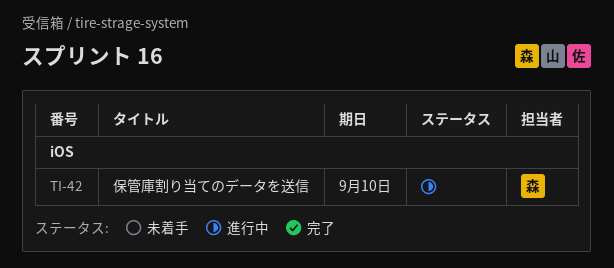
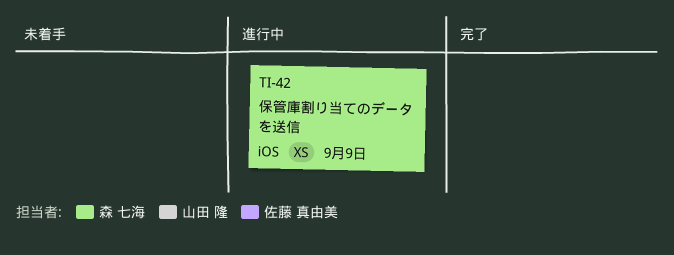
TI-42, due: Sep 10 -> Sep 9

